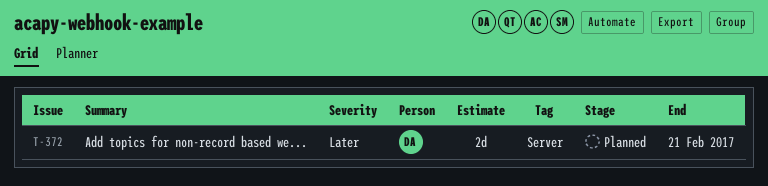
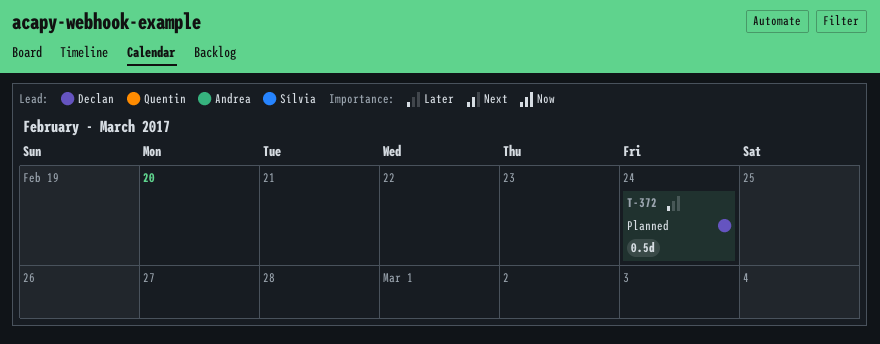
T-372, estimate: 2d -> 0.5d
T-372, due: Feb 21 -> Feb 24

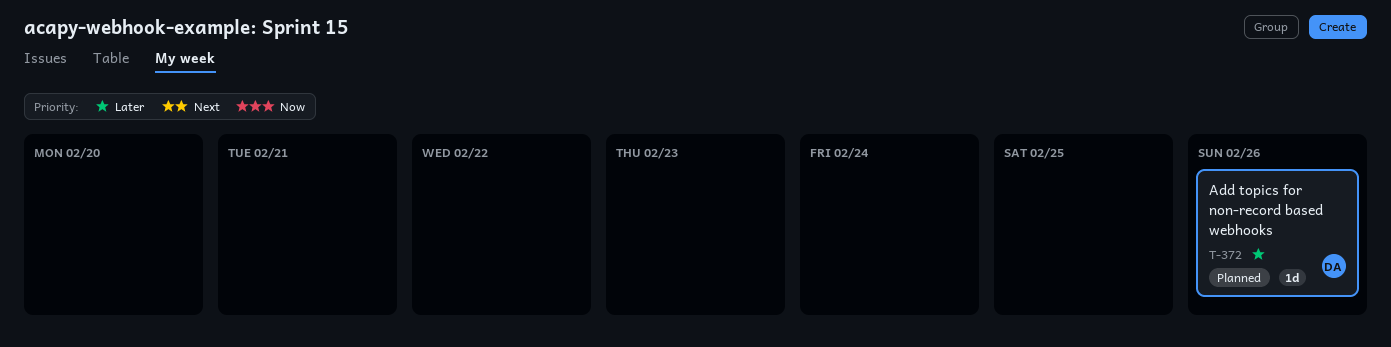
T-372, estimate: 0.5d -> 1d
T-372, due: Feb 24 -> Feb 26

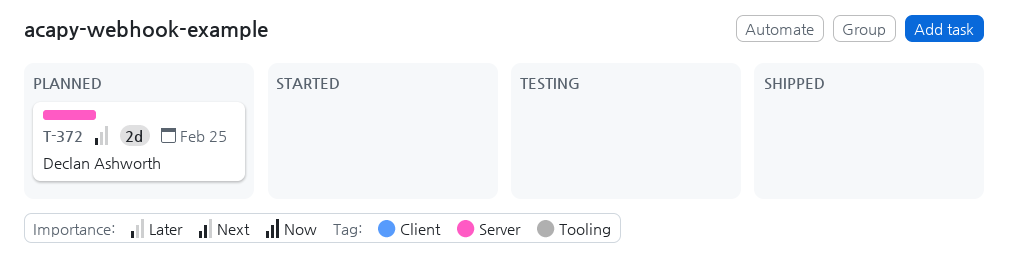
T-372, estimate: 1d -> 2d
T-372, due: Feb 26 -> Feb 25

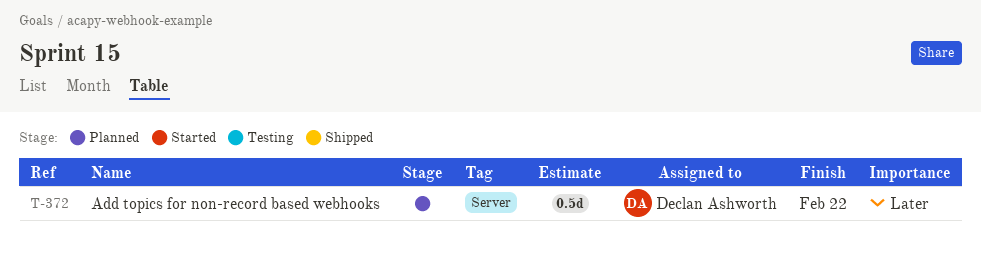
T-372, estimate: 2d -> 0.5d
T-372, due: Feb 25 -> Feb 22

